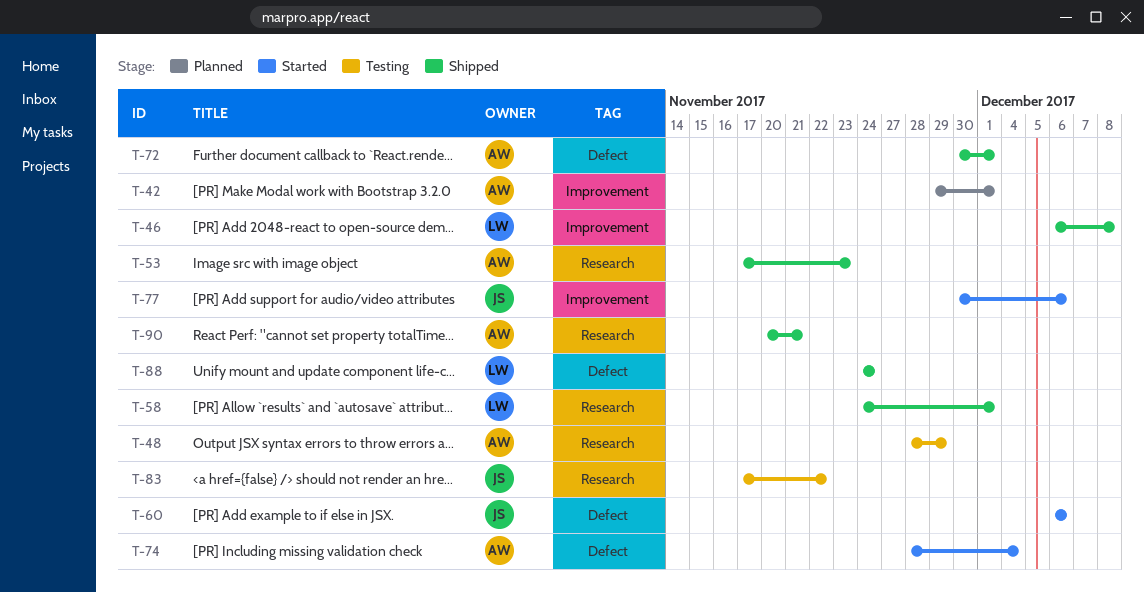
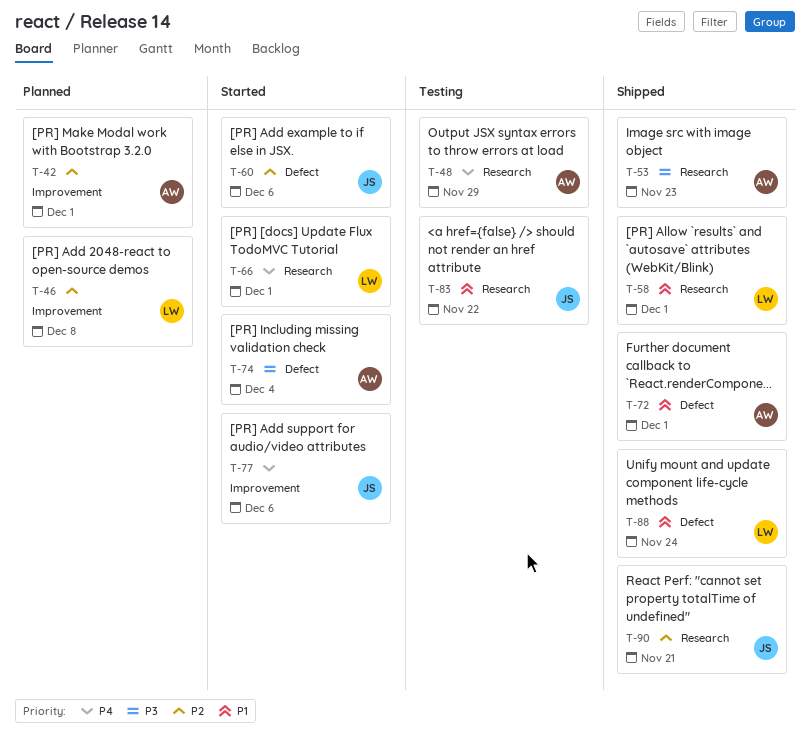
T-46, status: Shipped -> Planned
T-66: none -> present
T-90, owner: AW -> JS

